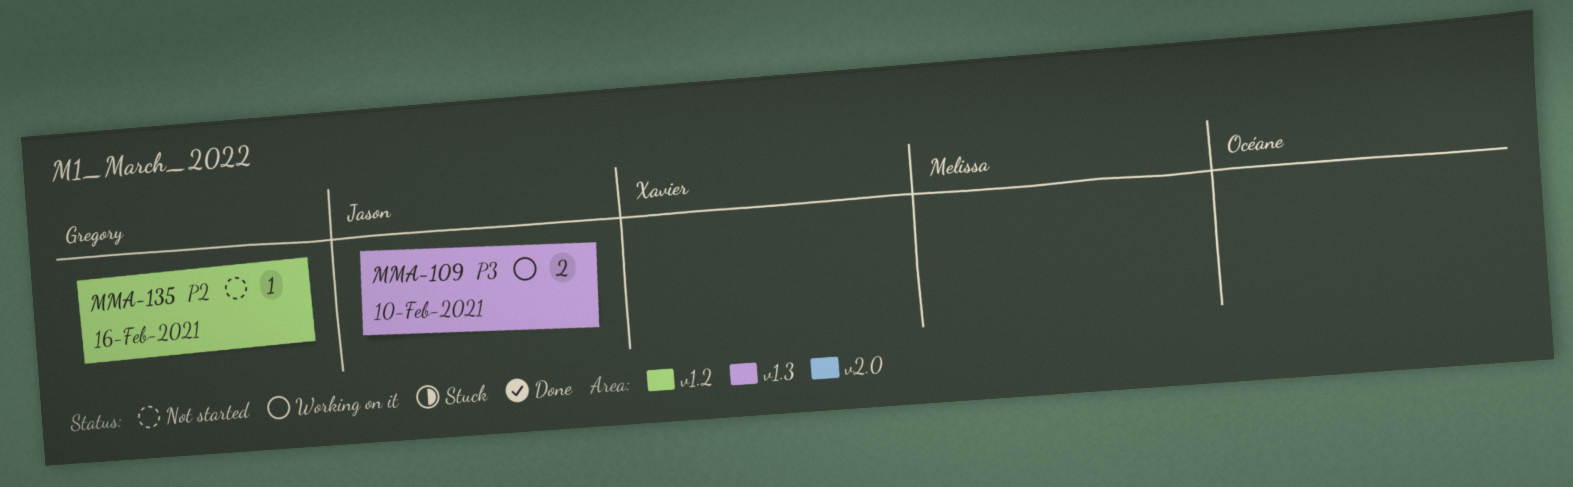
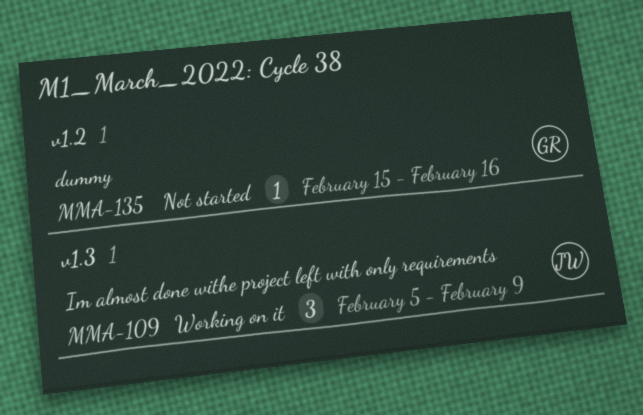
MMA-109, estimate: 2 -> 3
MMA-109, due: Feb 10 -> Feb 9

